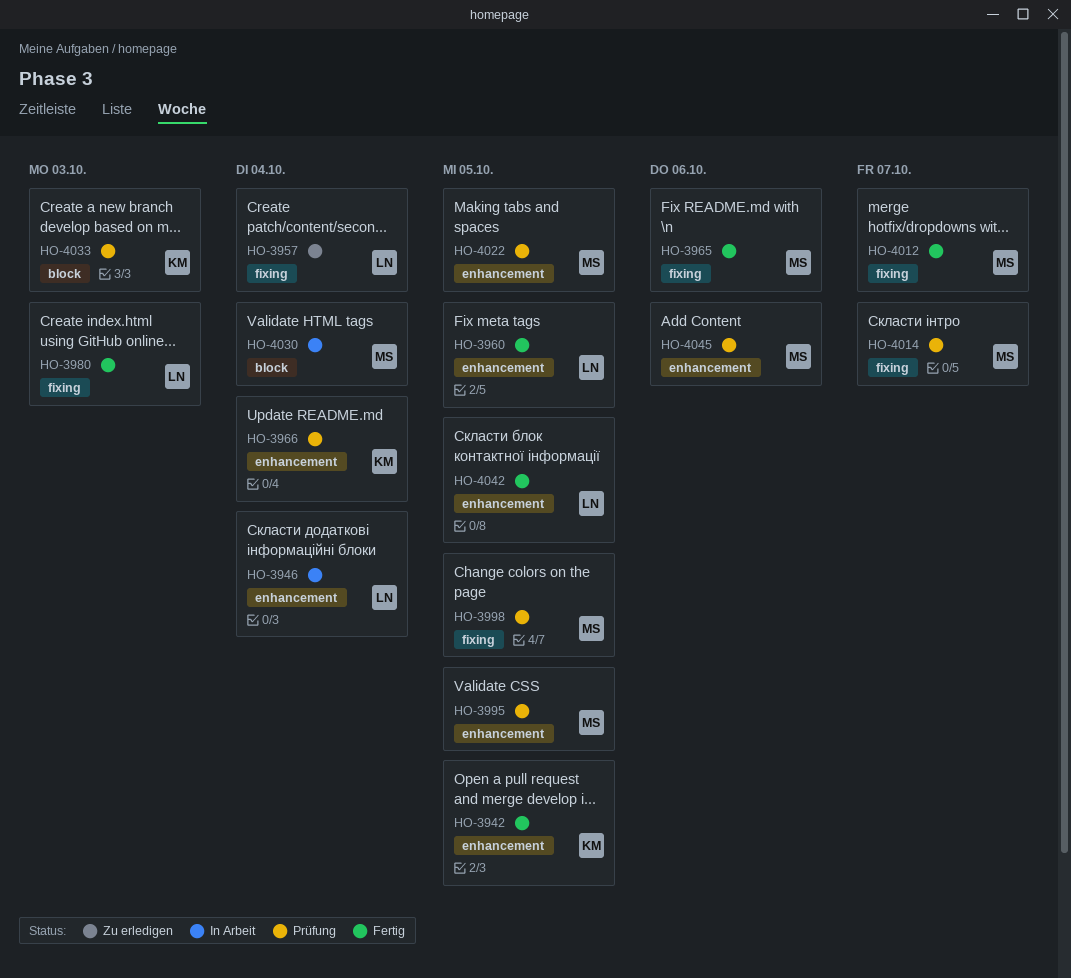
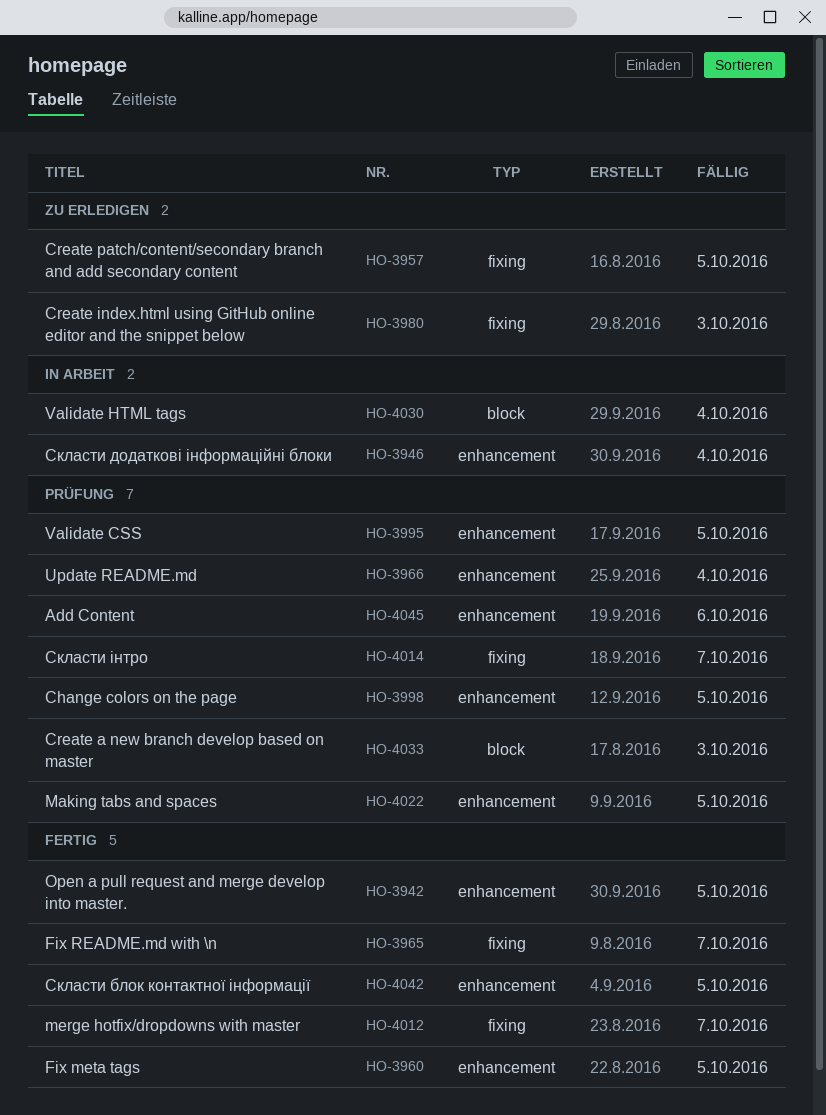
HO-3957, due: Oct 4 -> Oct 5
HO-3965, due: Oct 6 -> Oct 7
HO-3980, status: Fertig -> Zu erledigen
HO-3998, label: fixing -> enhancement

